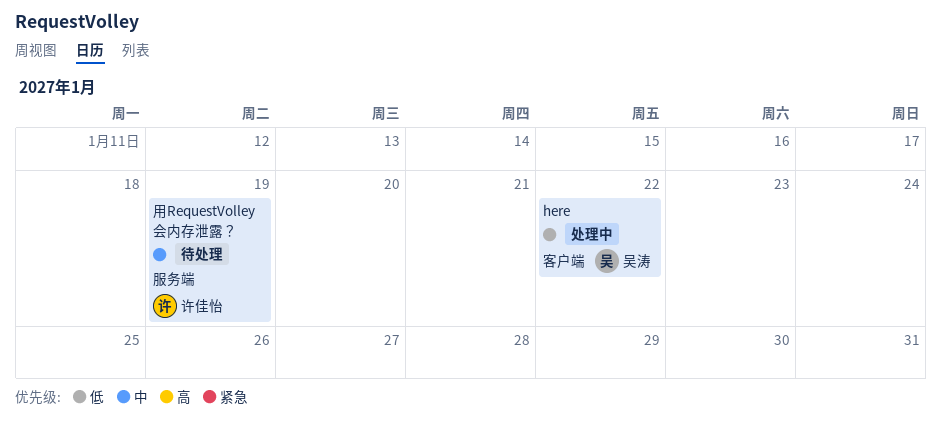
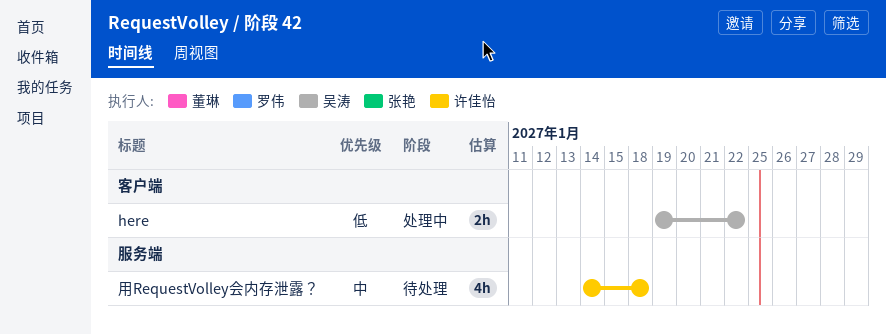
用RequestVolley会内存泄露？, due: Jan 19 -> Jan 18

